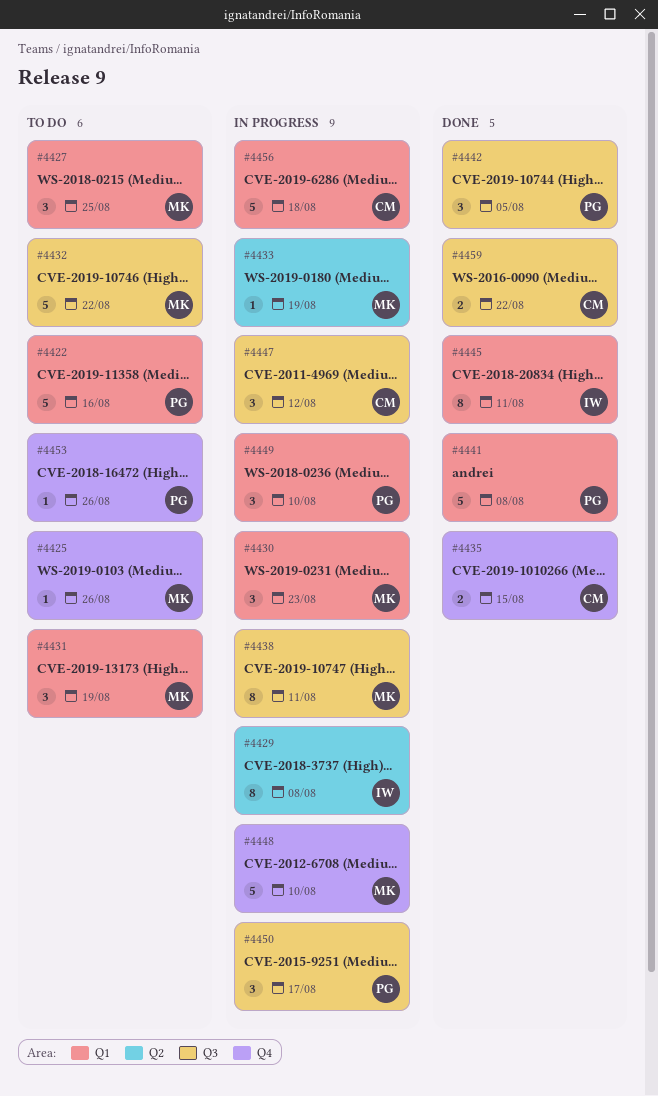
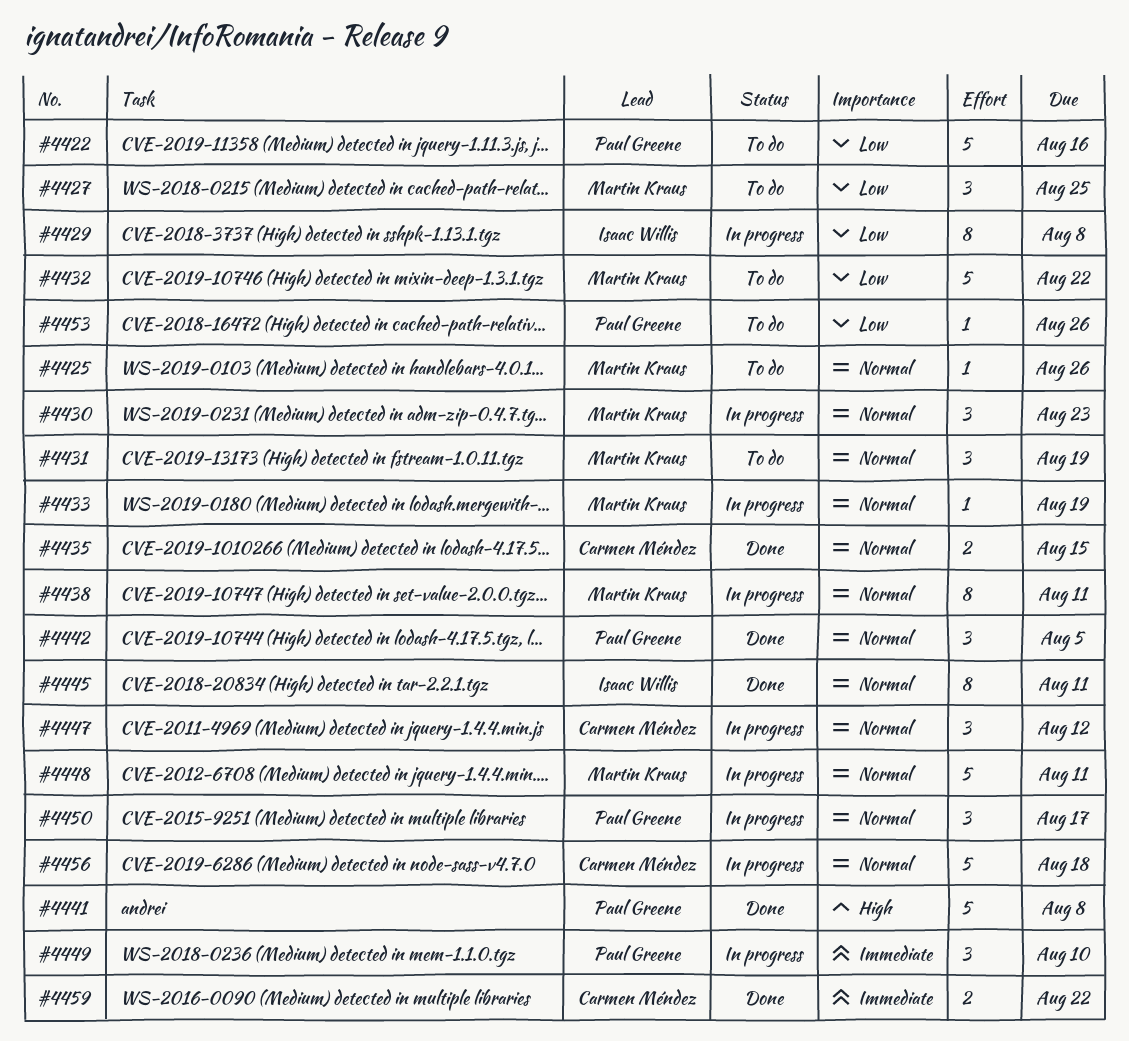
#4448, due: Aug 10 -> Aug 11

